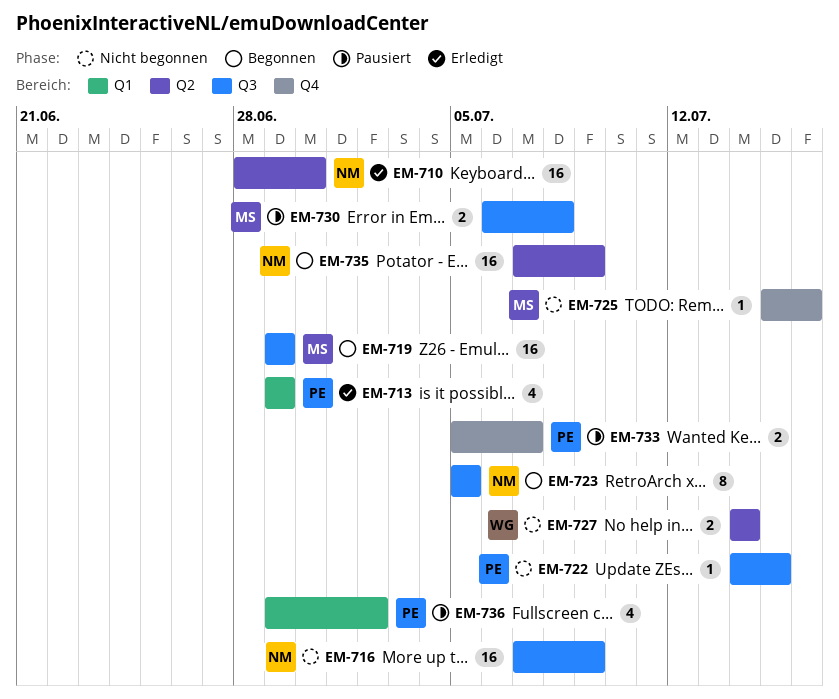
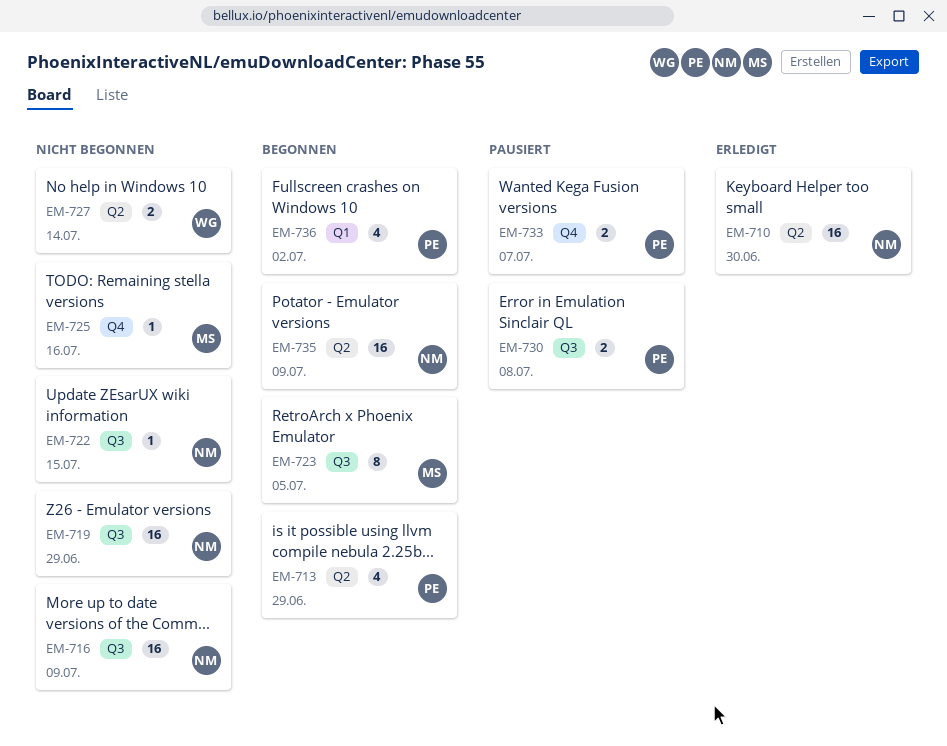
EM-713, status: Erledigt -> Begonnen
EM-713, label: Q1 -> Q2
EM-719, status: Begonnen -> Nicht begonnen
EM-719, owner: MS -> NM
EM-722, owner: PE -> NM
EM-723, owner: NM -> MS
EM-730, owner: MS -> PE
EM-736, status: Pausiert -> Begonnen

